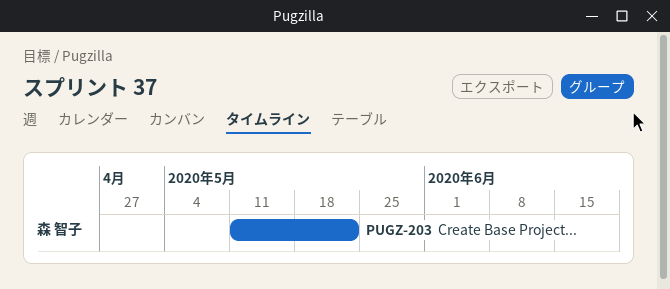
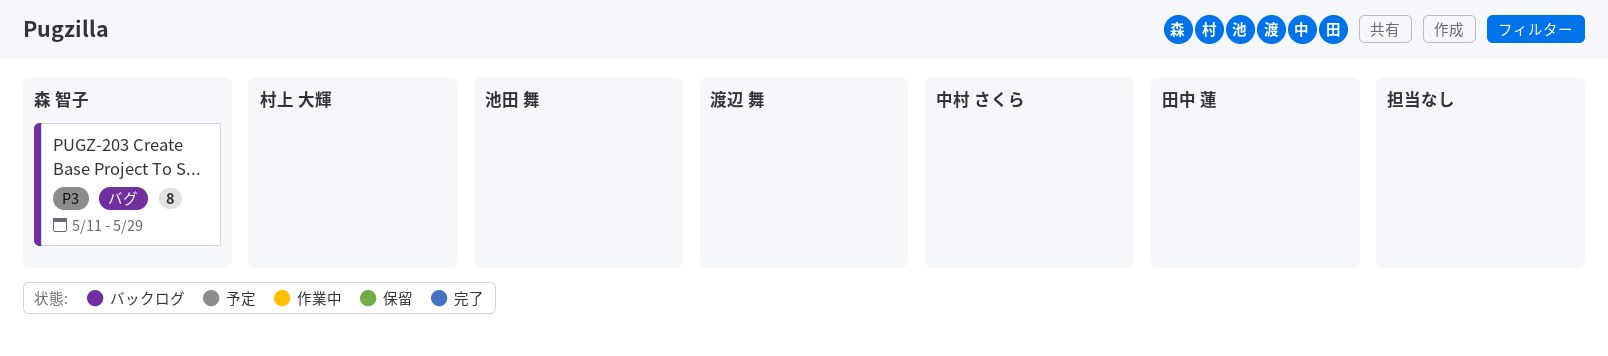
PUGZ-203, due: May 22 -> May 29

